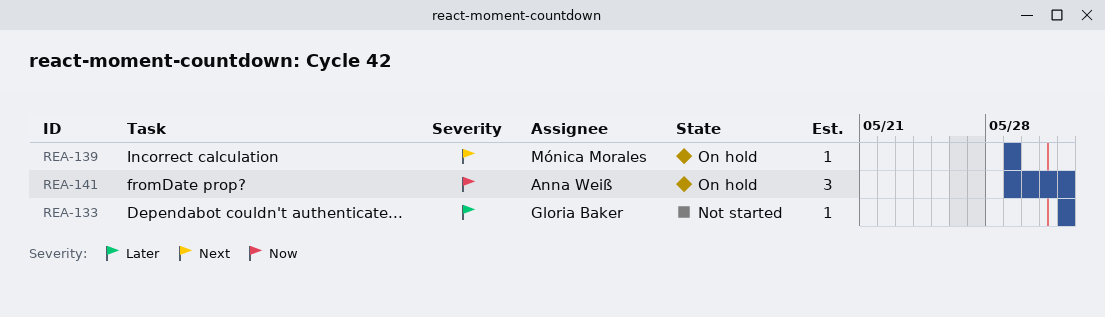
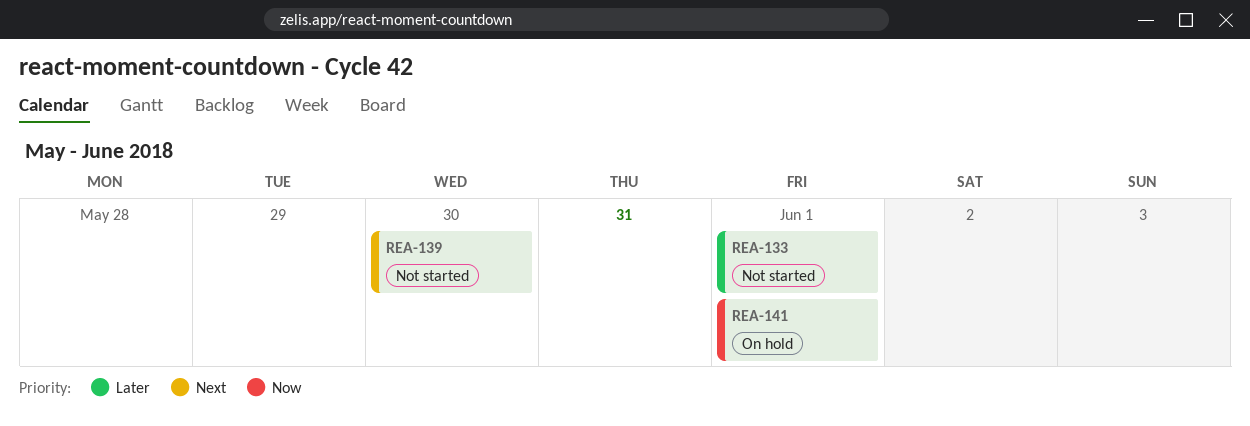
REA-139, status: On hold -> Not started
REA-139, due: May 29 -> May 30

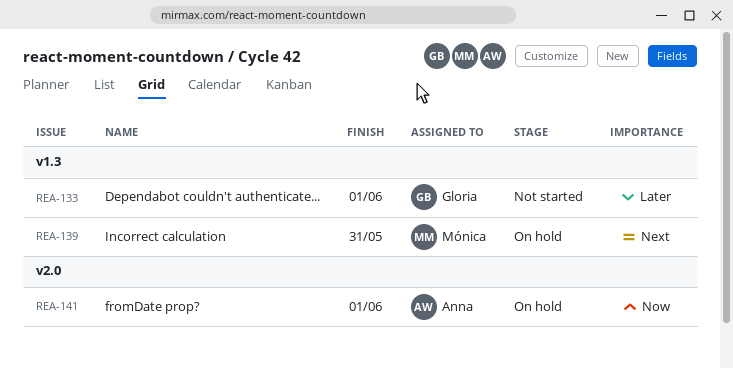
REA-139, status: Not started -> On hold
REA-139, due: May 30 -> May 31

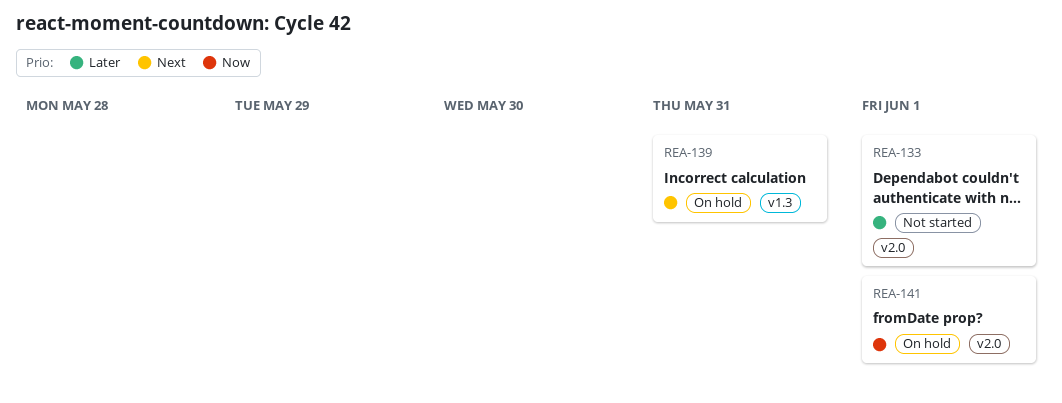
REA-133, label: v1.3 -> v2.0

